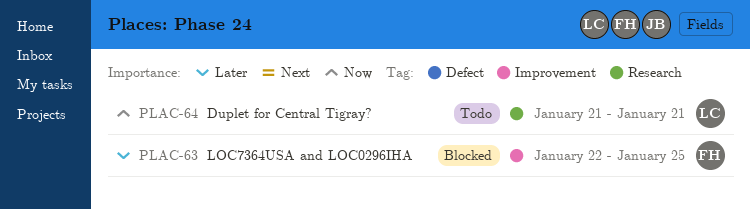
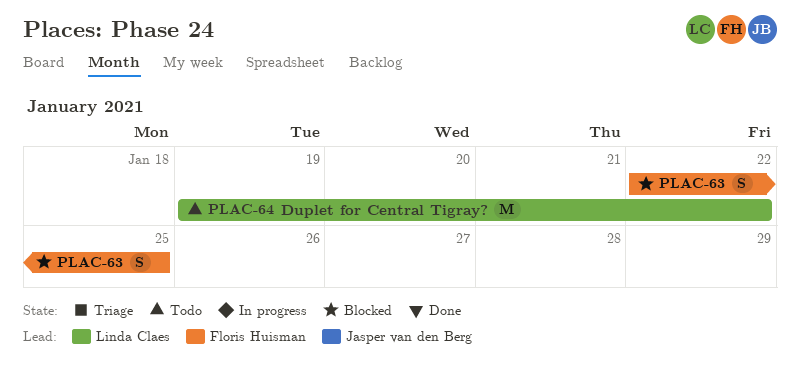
PLAC-64, start: Jan 21 -> Jan 19
PLAC-64, due: Jan 21 -> Jan 22

